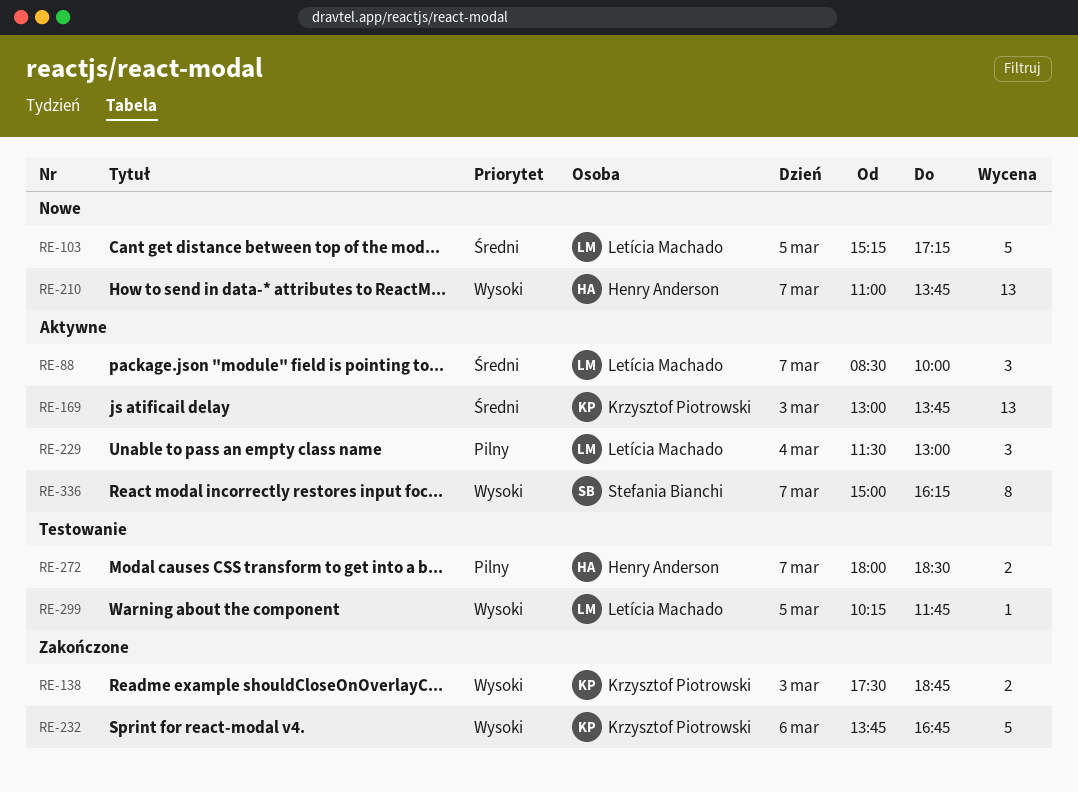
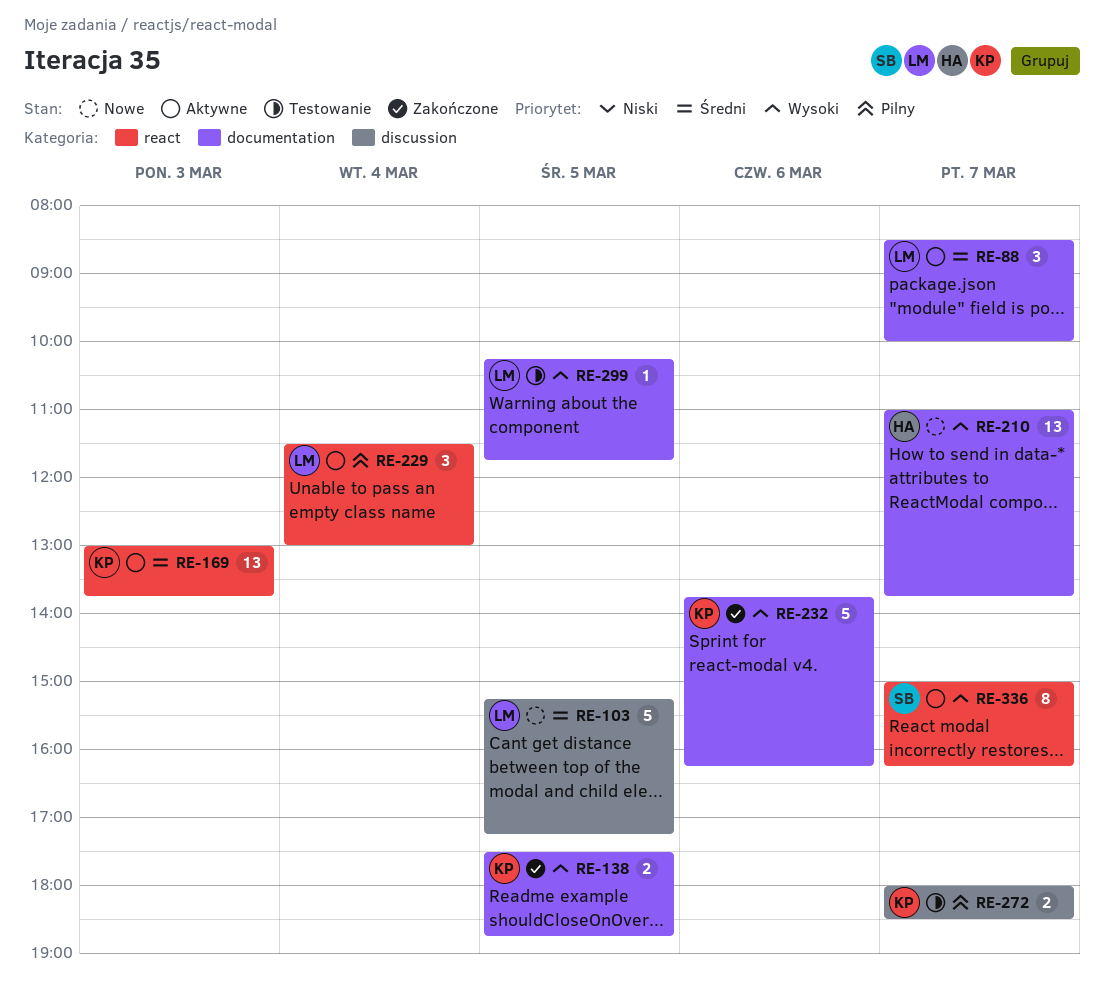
RE-138, day: Mar 3 -> Mar 5
RE-232, ends: 16:45 -> 16:15
RE-272, owner: Henry Anderson -> Krzysztof Piotrowski

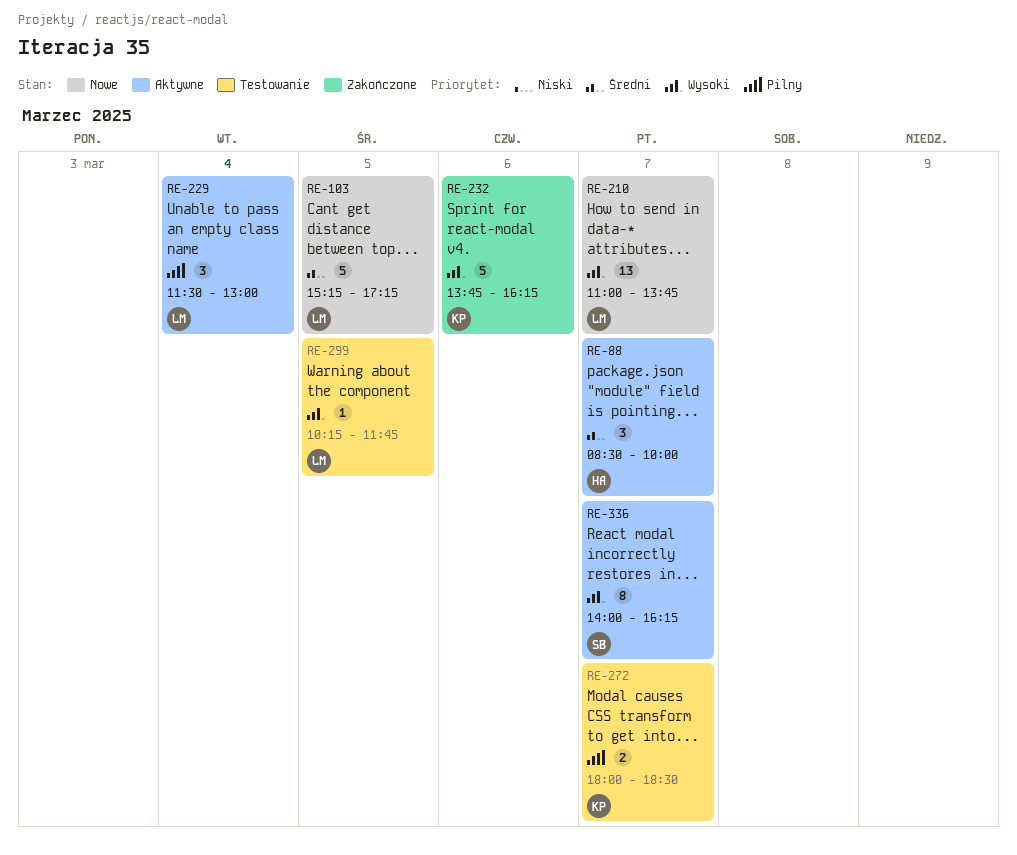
RE-88, owner: LM -> HA
RE-138: present -> none
RE-169: present -> none
RE-210, owner: HA -> LM
RE-336, begins: 15:00 -> 14:00

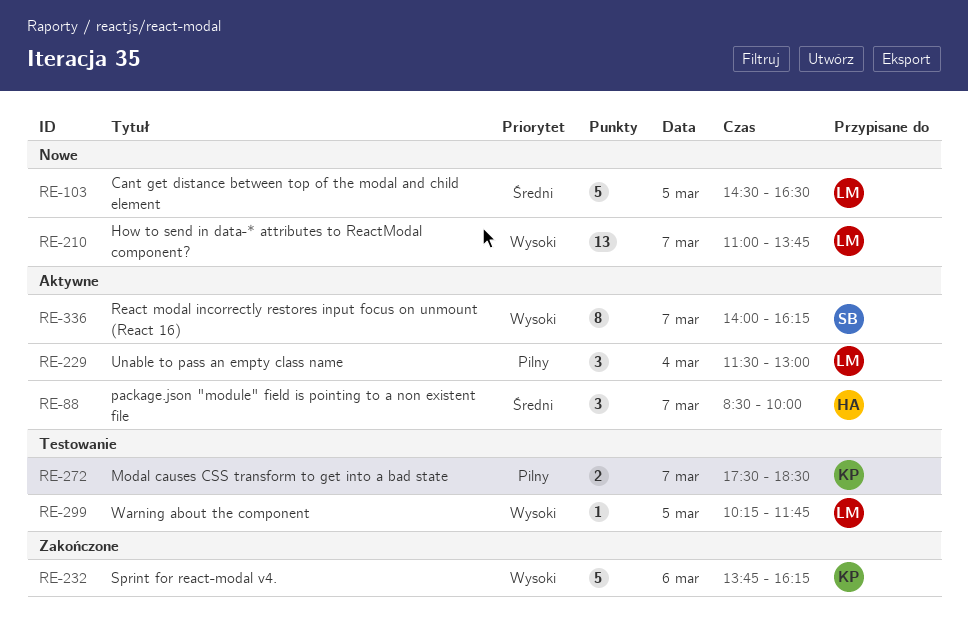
RE-103, begins: 15:15 -> 14:30
RE-103, ends: 17:15 -> 16:30
RE-272, begins: 18:00 -> 17:30

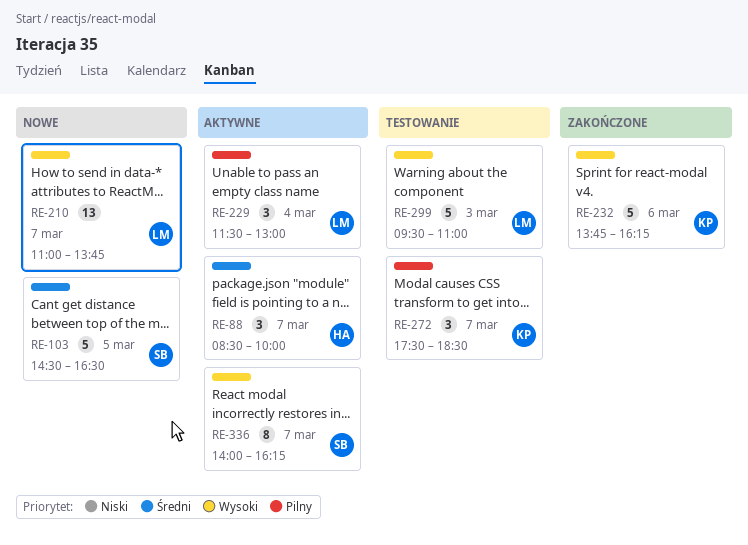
RE-103, owner: LM -> SB
RE-272, estimate: 2 -> 3
RE-299, estimate: 1 -> 5
RE-299, day: Mar 5 -> Mar 3
RE-299, begins: 10:15 -> 09:30
RE-299, ends: 11:45 -> 11:00

